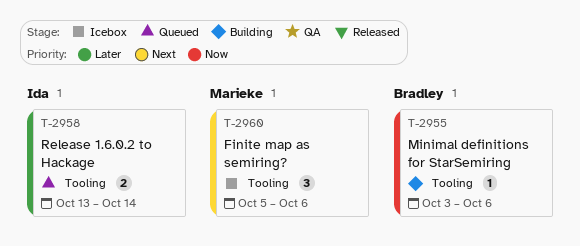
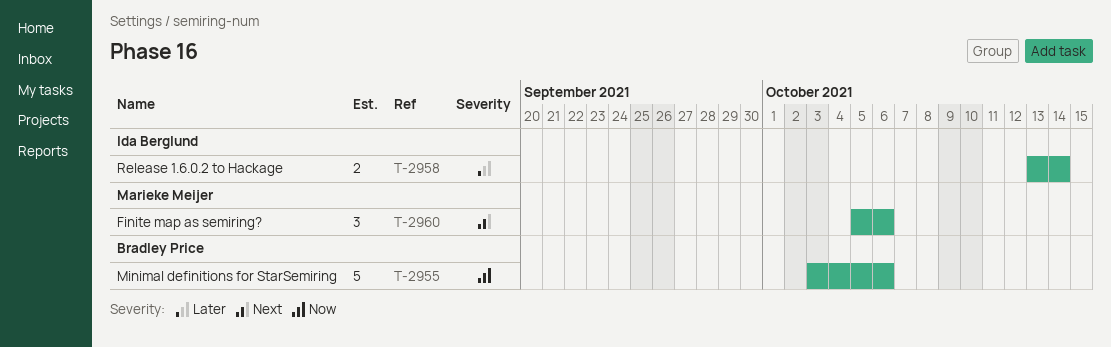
T-2955, estimate: 1 -> 5

